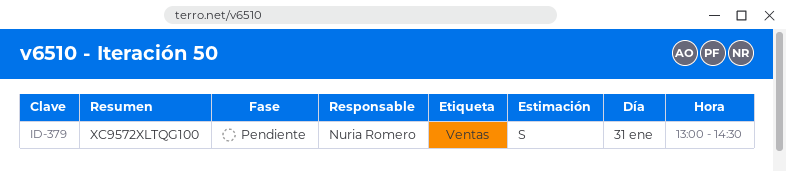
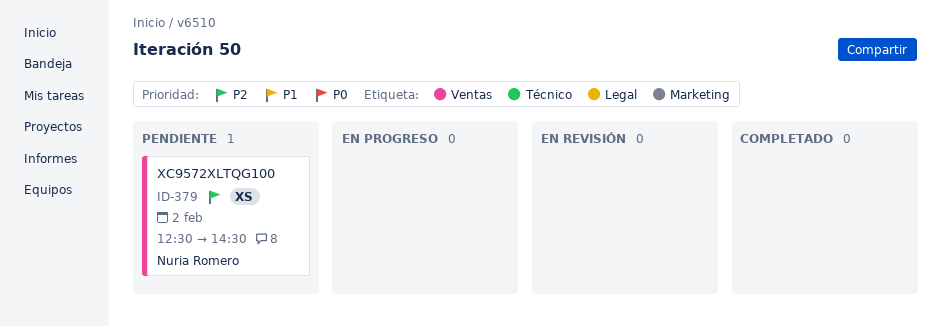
ID-379, estimate: S -> XS
ID-379, day: Jan 31 -> Feb 2
ID-379, begins: 13:00 -> 12:30

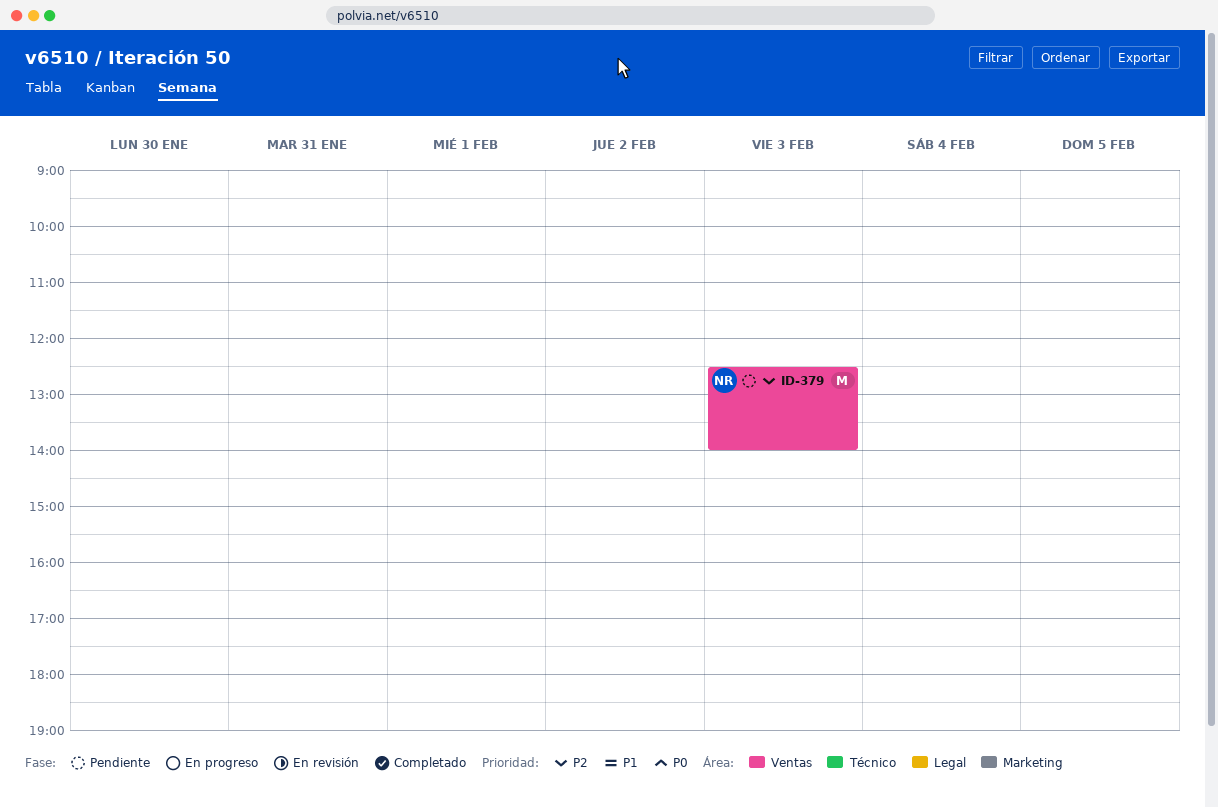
ID-379, estimate: XS -> M
ID-379, day: Feb 2 -> Feb 3
ID-379, ends: 14:30 -> 14:00

